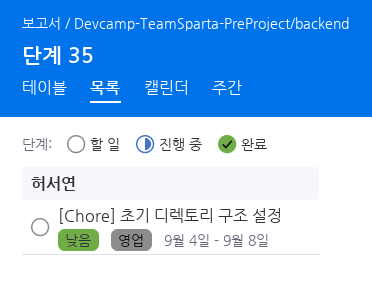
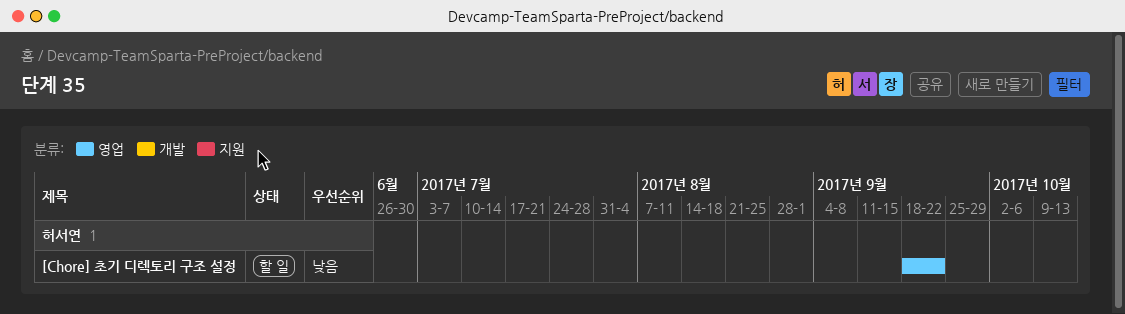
[Chore] 초기 디렉토리 구조 설정, start: Sep 4 -> Sep 18
[Chore] 초기 디렉토리 구조 설정, due: Sep 8 -> Sep 22

